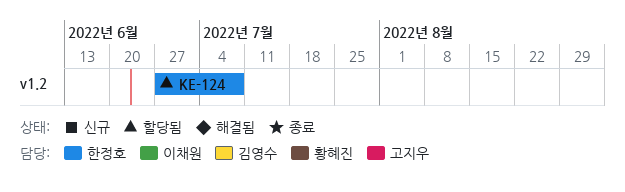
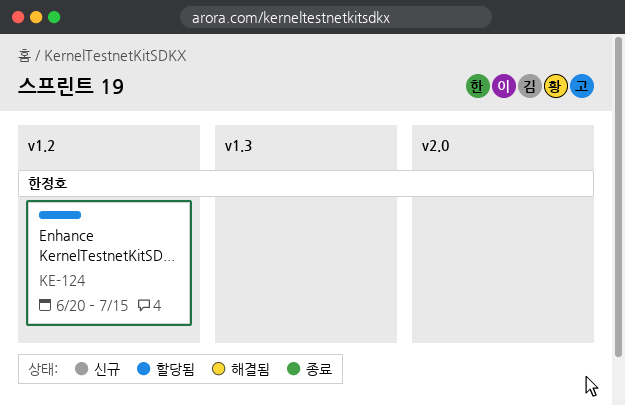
KE-124, start: Jun 27 -> Jun 20
KE-124, due: Jul 8 -> Jul 15

